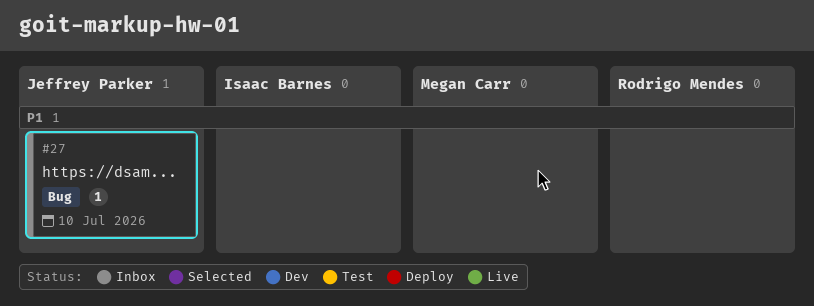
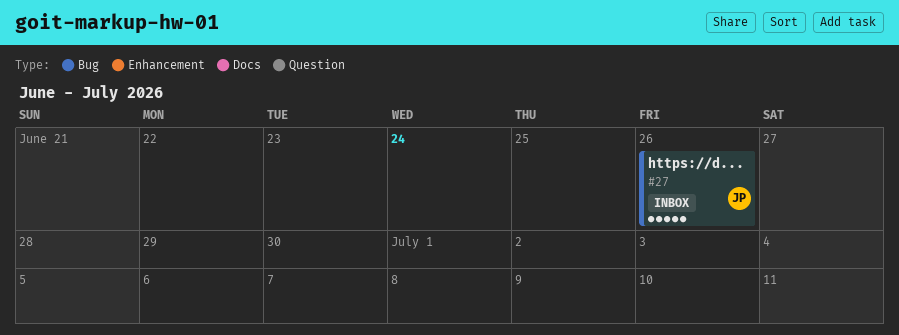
#27, estimate: 1 -> 5
#27, due: Jul 10 -> Jun 26

